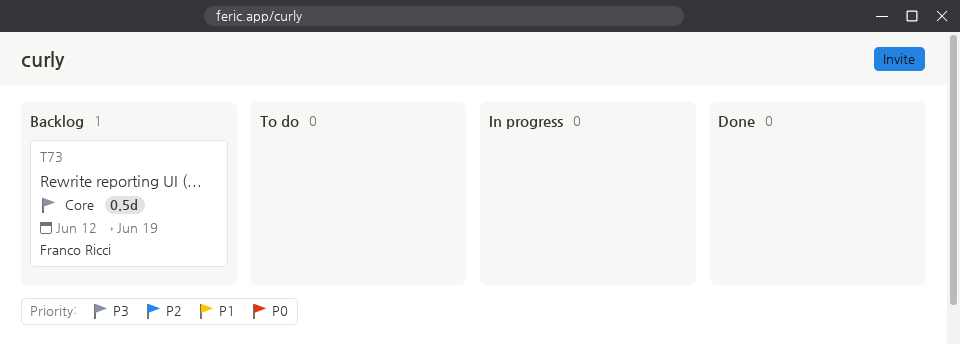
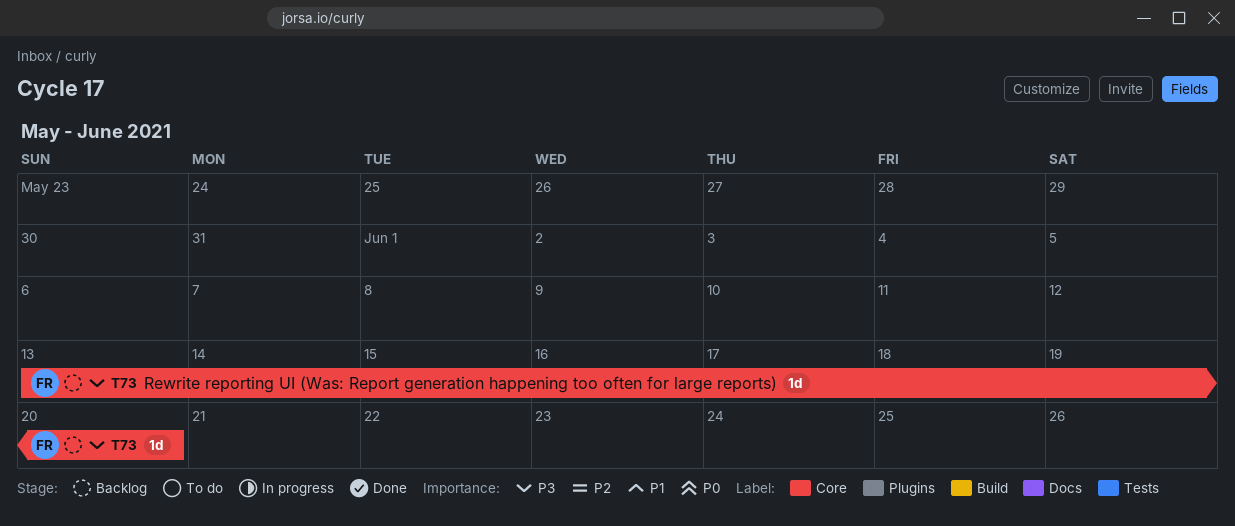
T73, estimate: 0.5d -> 1d
T73, start: Jun 12 -> Jun 13
T73, due: Jun 19 -> Jun 20

